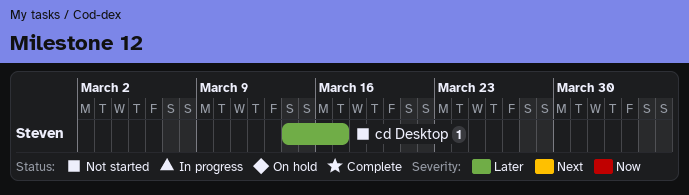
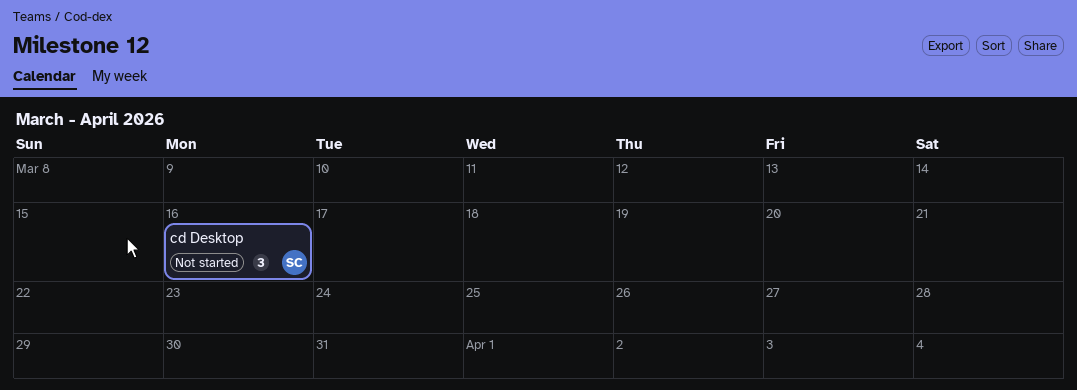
cd Desktop, estimate: 1 -> 3
cd Desktop, due: Mar 17 -> Mar 16

